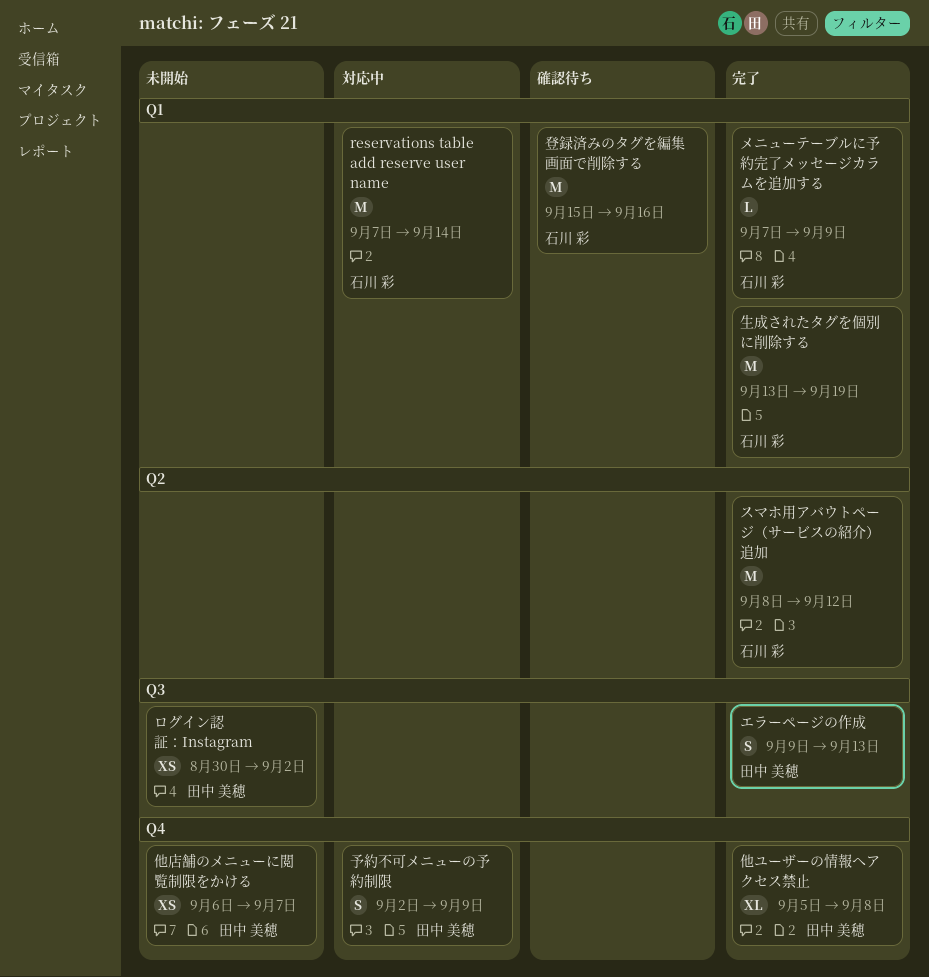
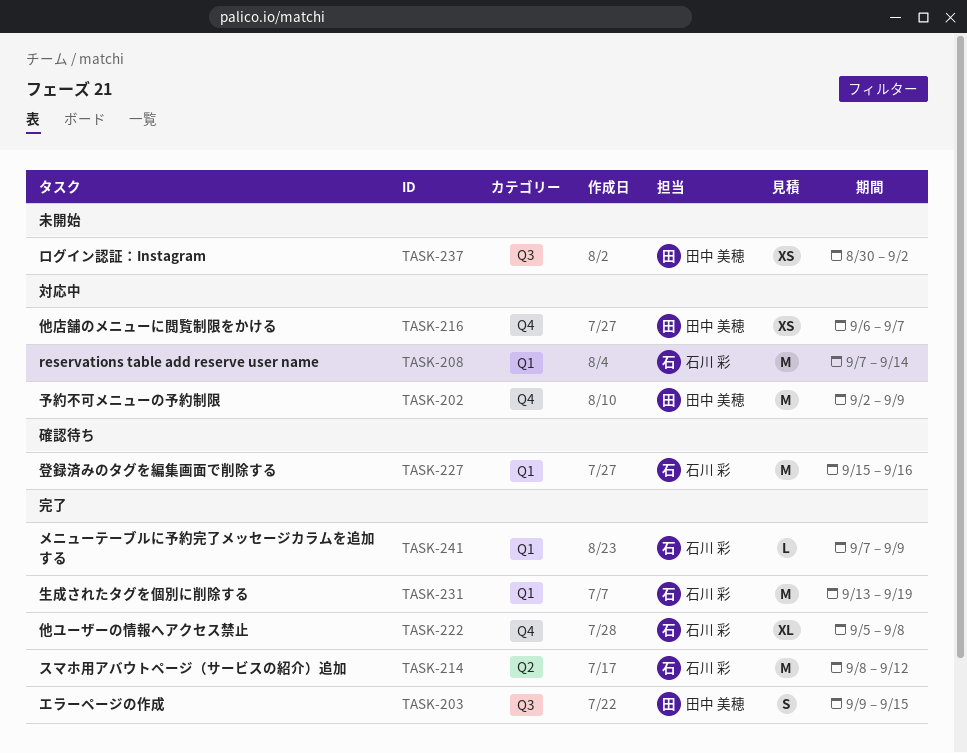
エラーページの作成, due: Sep 13 -> Sep 15
予約不可メニューの予約制限, estimate: S -> M
他ユーザーの情報へアクセス禁止, owner: 田中 美穂 -> 石川 彩
他店舗のメニューに閲覧制限をかける, status: 未開始 -> 対応中

